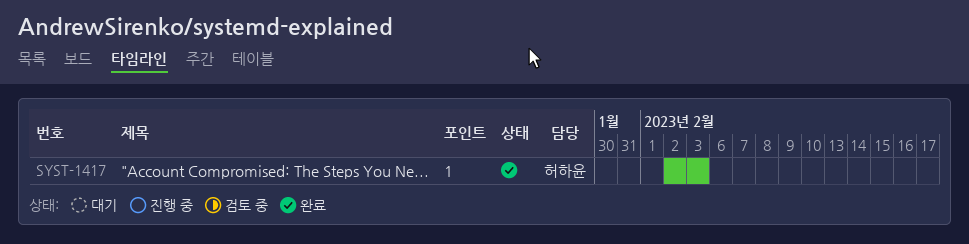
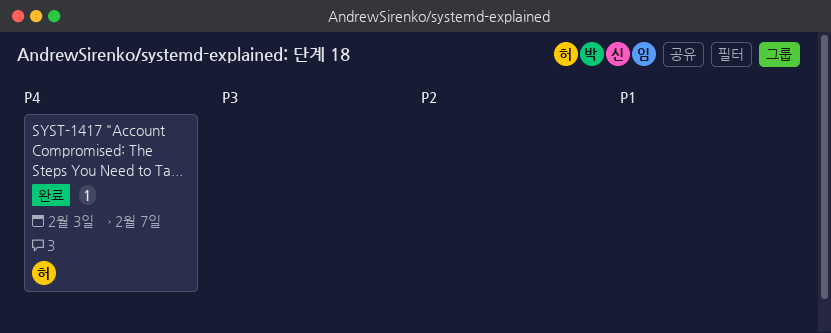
SYST-1417, start: Feb 2 -> Feb 3
SYST-1417, due: Feb 3 -> Feb 7

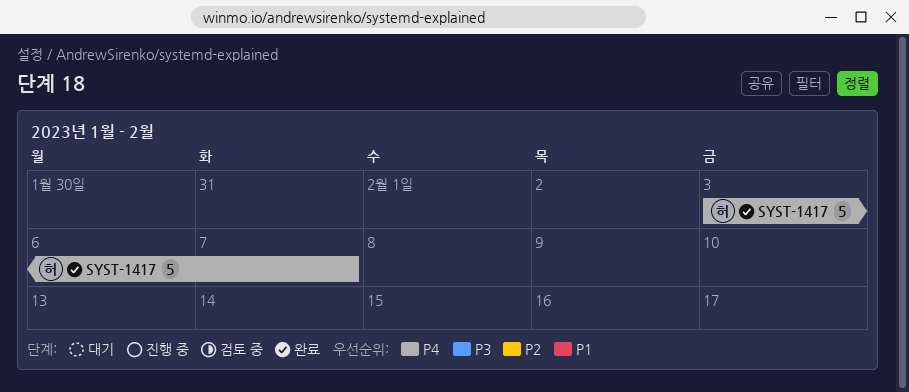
SYST-1417, estimate: 1 -> 5

